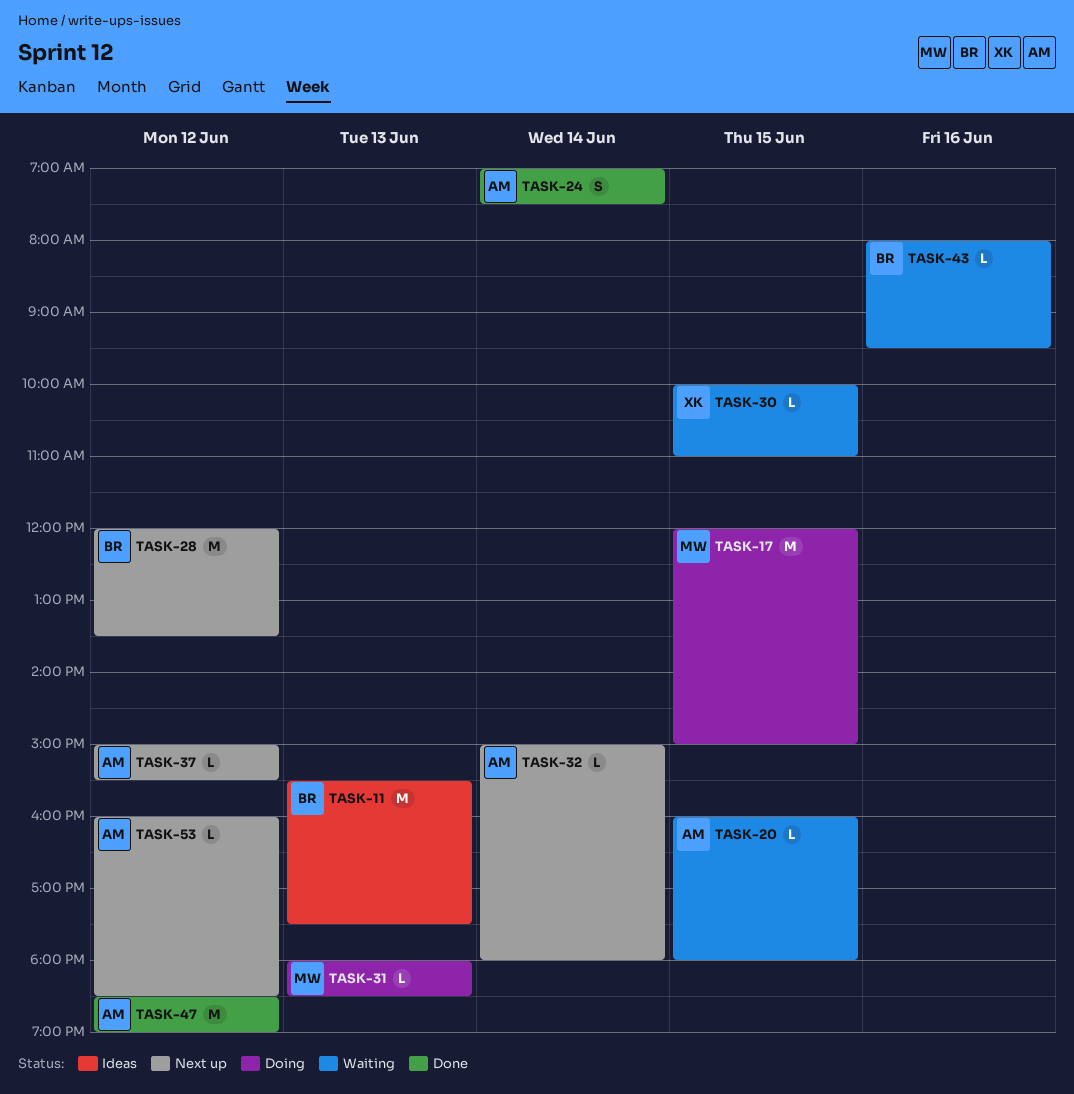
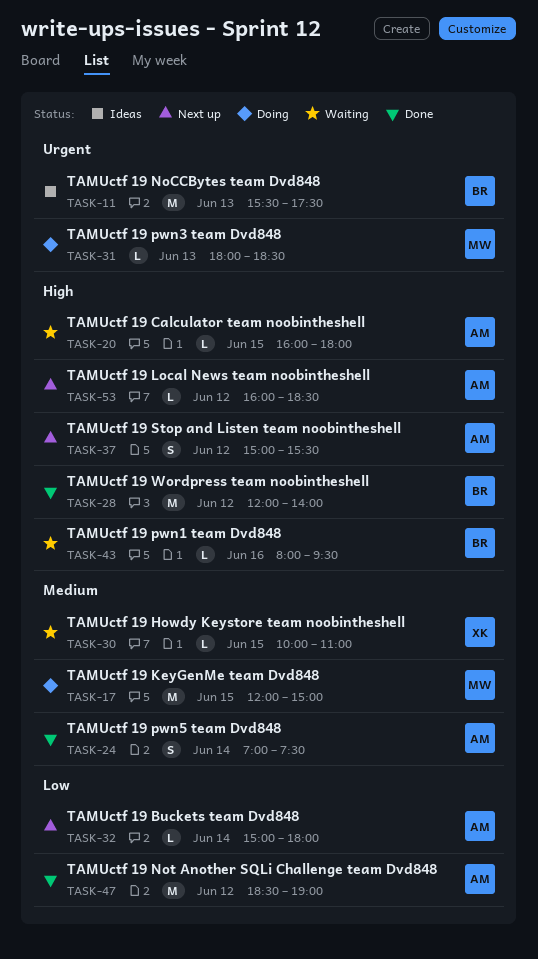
TASK-28, status: Next up -> Done
TASK-28, ends: 13:30 -> 14:00
TASK-37, estimate: L -> S

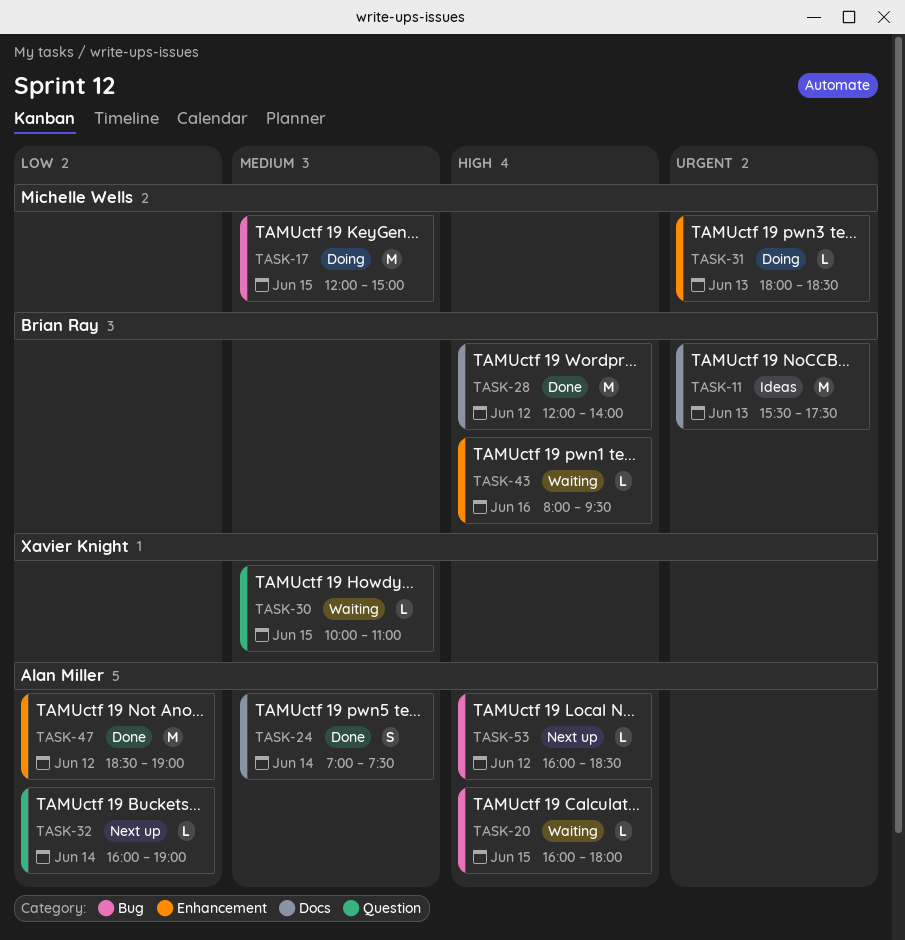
TASK-32, begins: 15:00 -> 16:00
TASK-32, ends: 18:00 -> 19:00
TASK-37: present -> none

